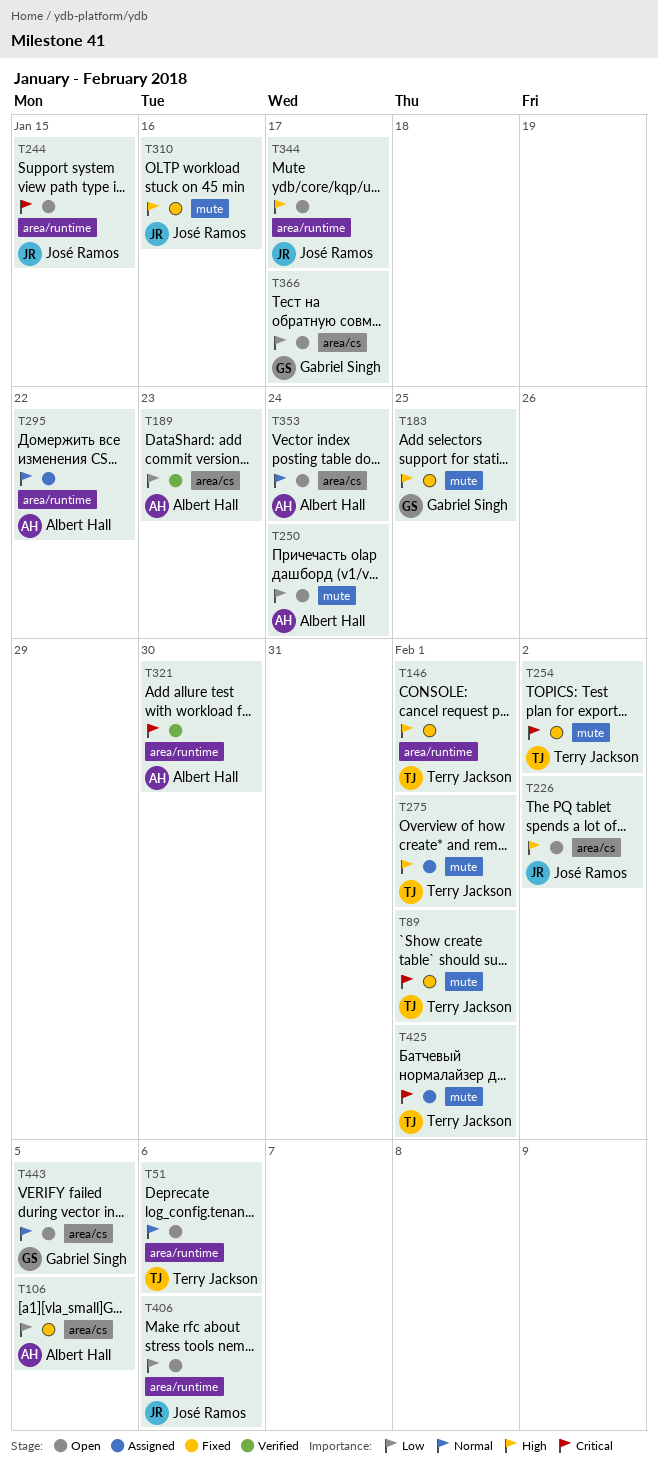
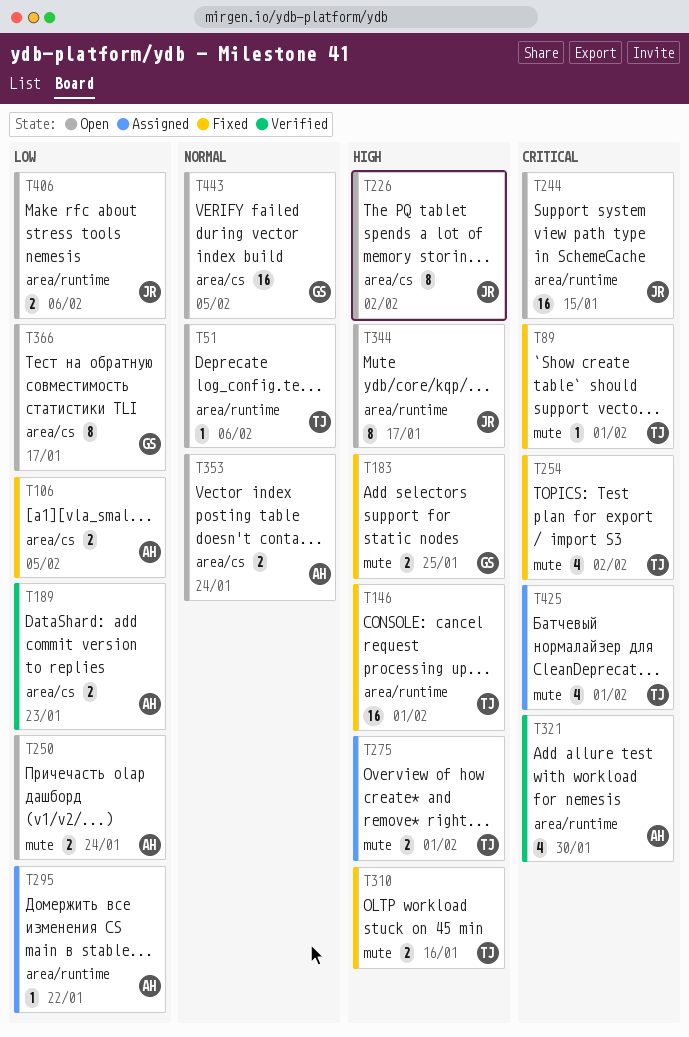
T295, priority: Normal -> Low
T310, owner: José Ramos -> Terry Jackson

